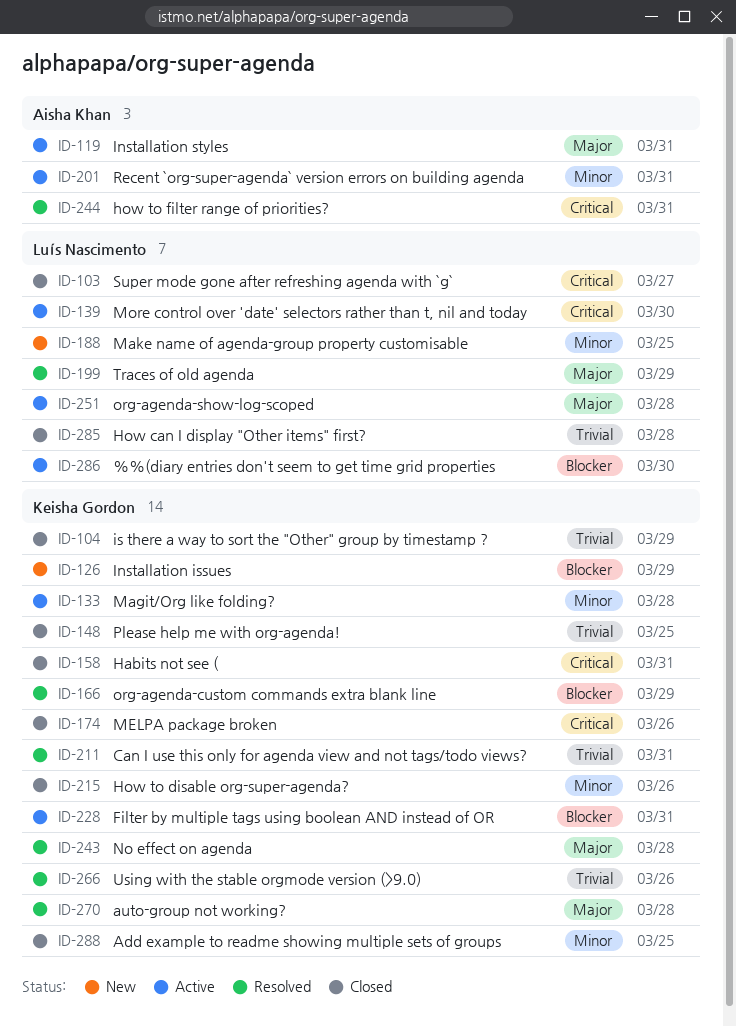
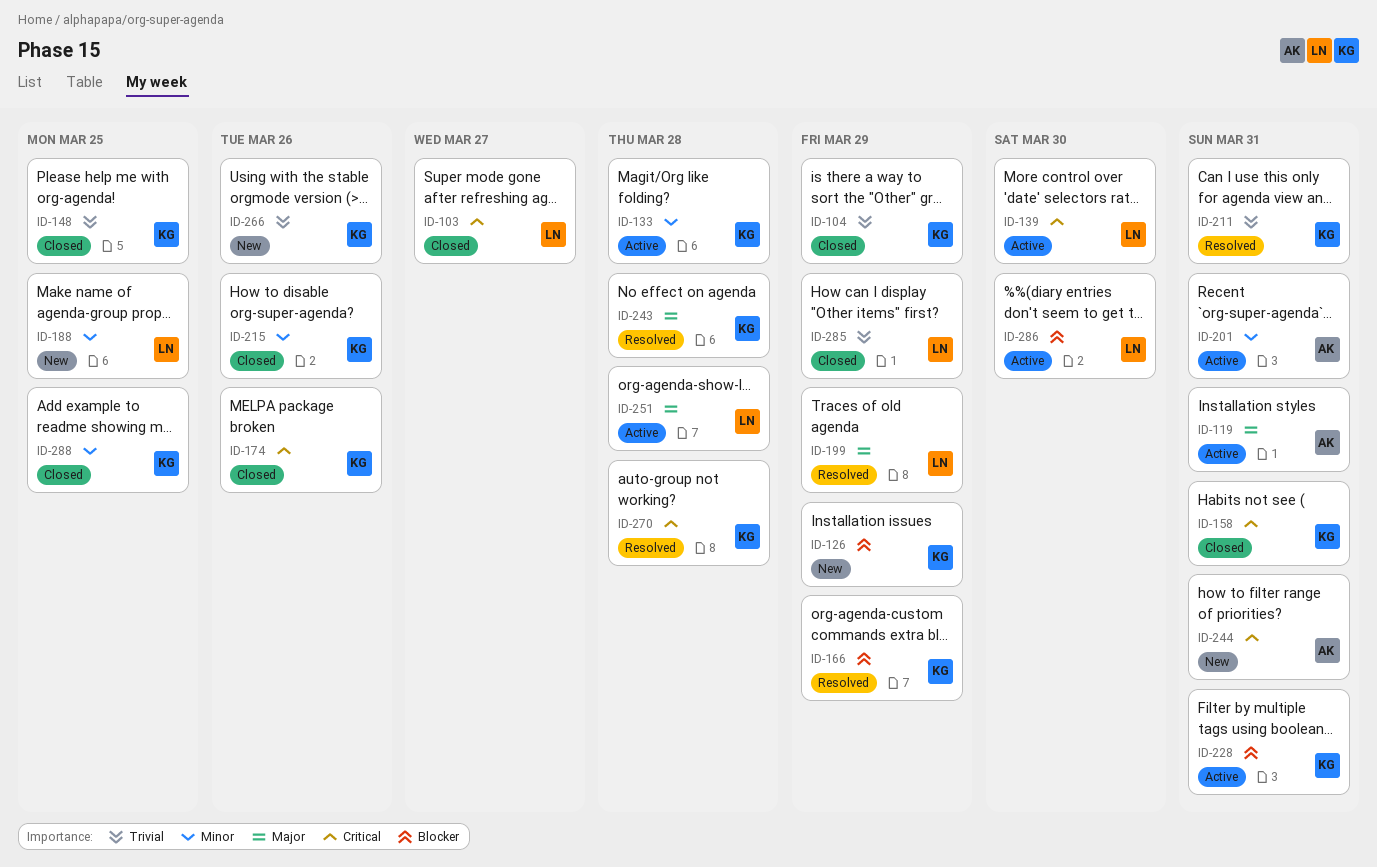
ID-244, status: Resolved -> New
ID-266, status: Resolved -> New
ID-270, priority: Major -> Critical
ID-285, due: Mar 28 -> Mar 29

